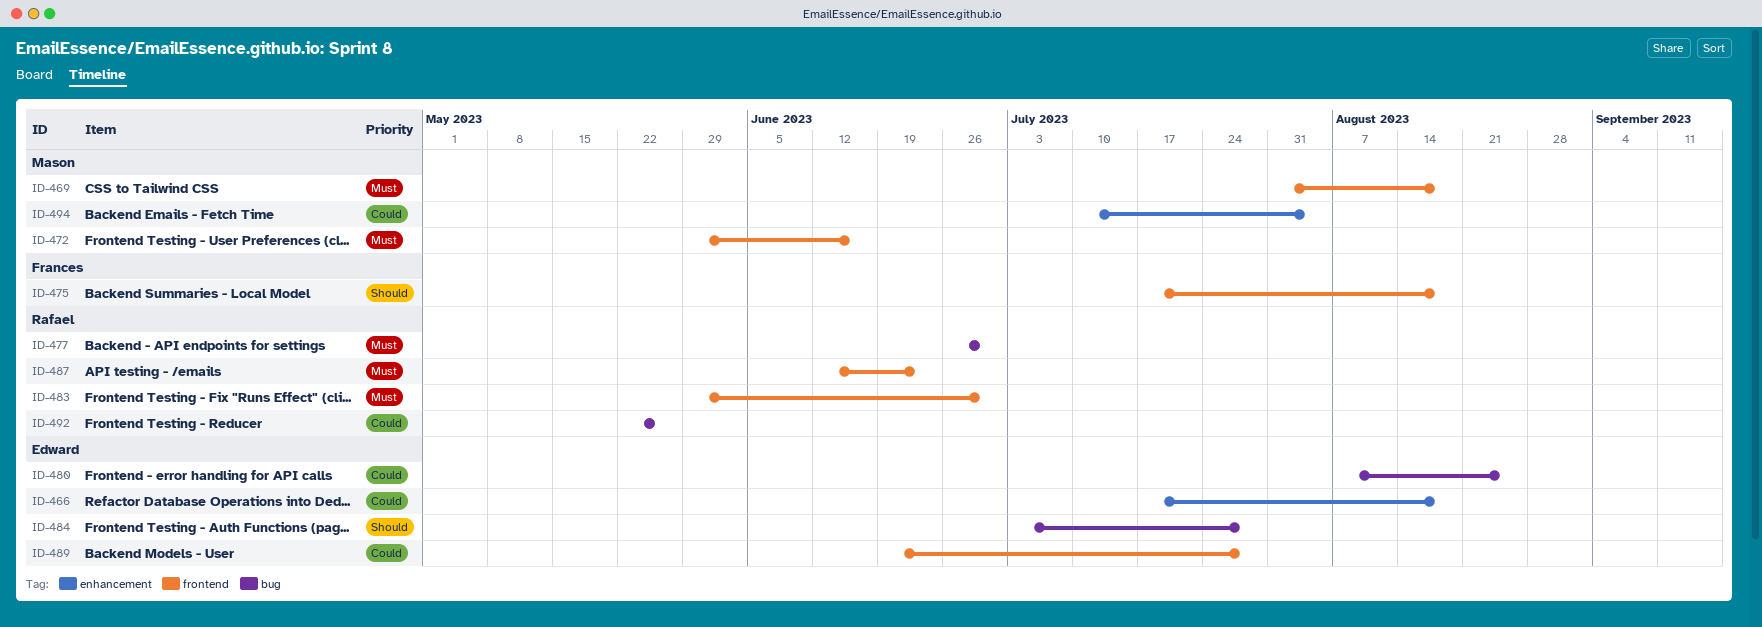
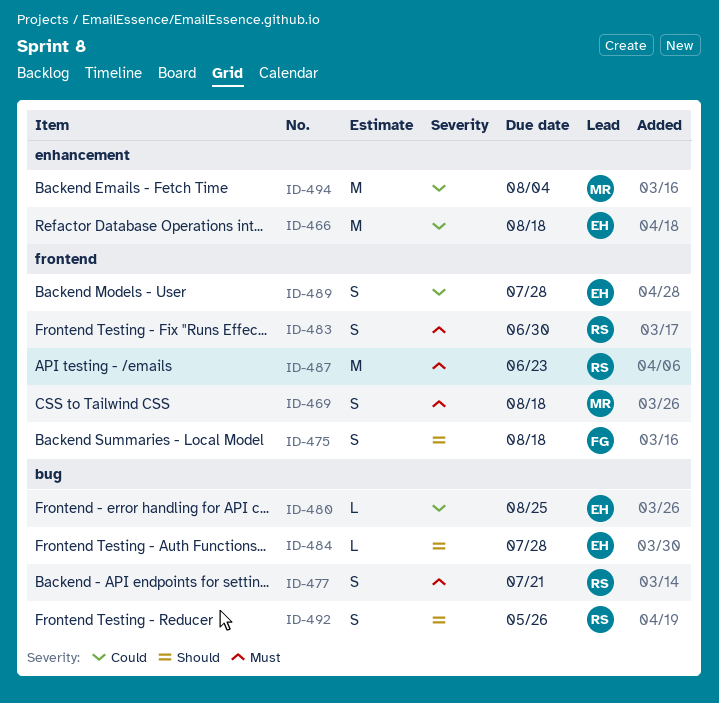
ID-472: present -> none
ID-477, due: Jun 30 -> Jul 21
ID-492, priority: Could -> Should

